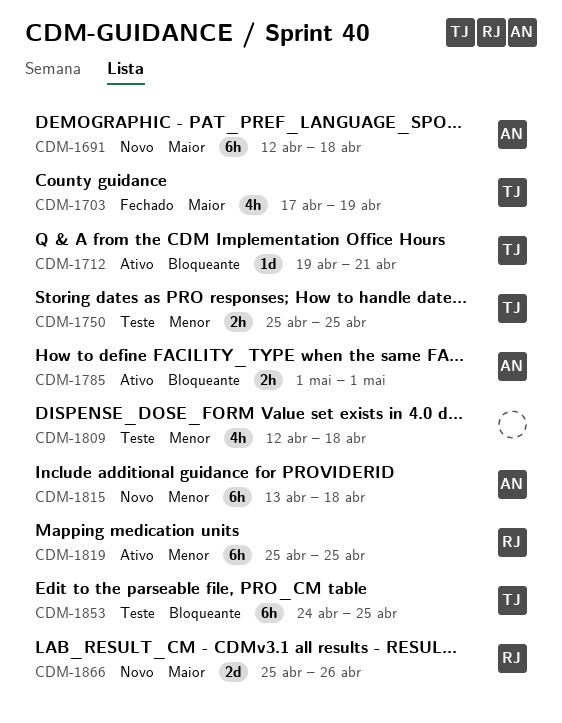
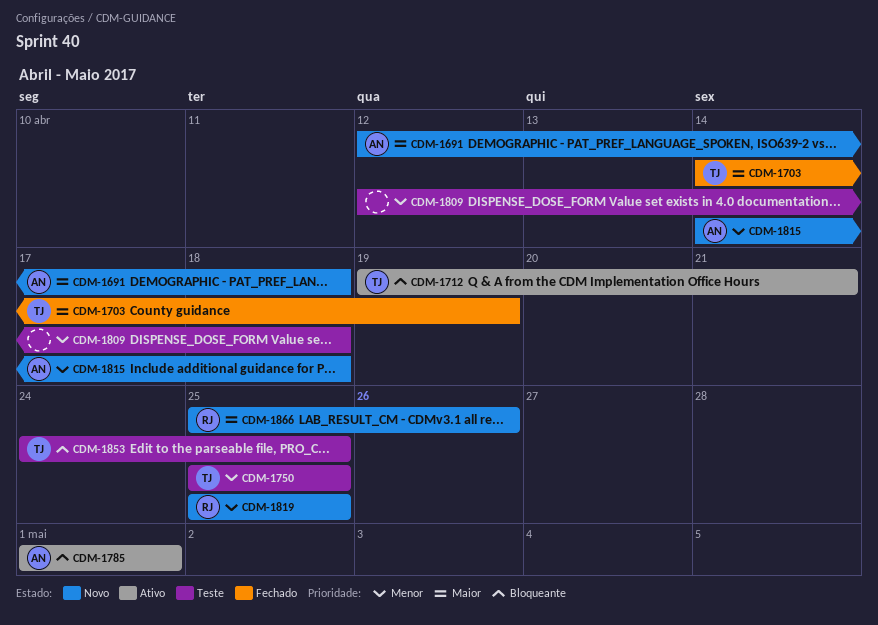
CDM-1703, start: Apr 17 -> Apr 14
CDM-1815, start: Apr 13 -> Apr 14
CDM-1819, status: Ativo -> Novo

